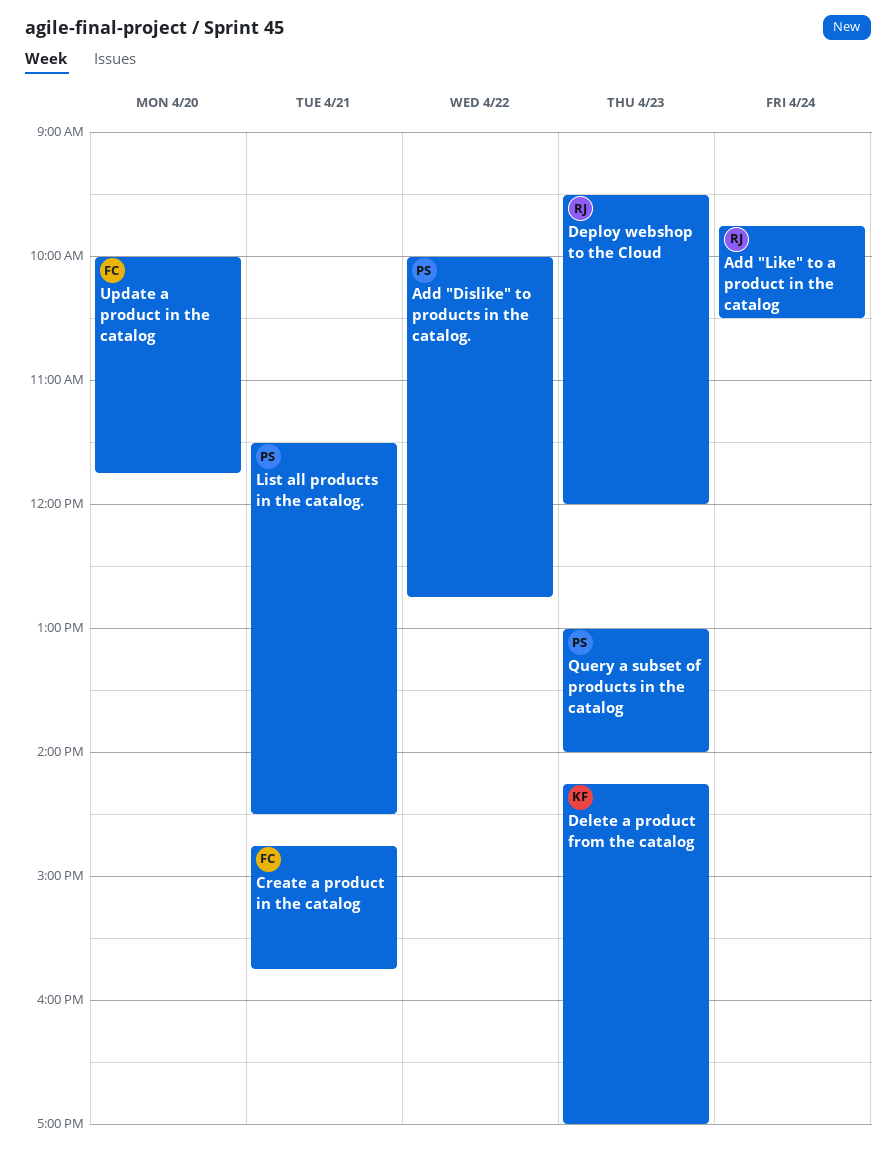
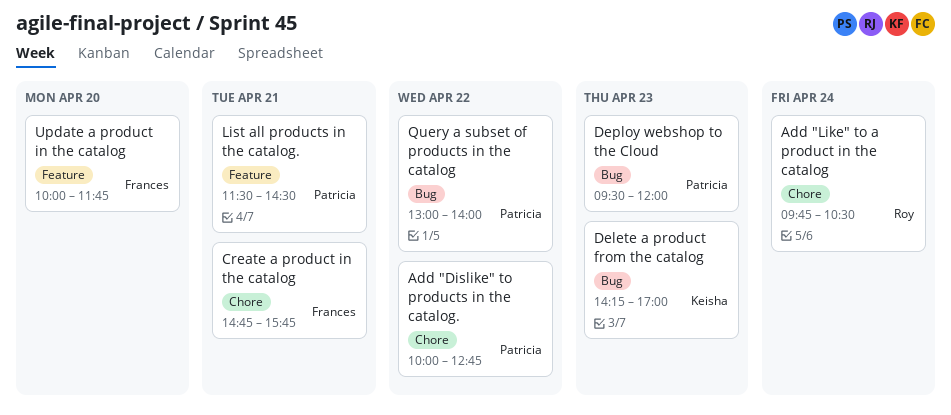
Deploy webshop to the Cloud, owner: Roy -> Patricia
Query a subset of products in the catalog, day: Apr 23 -> Apr 22

